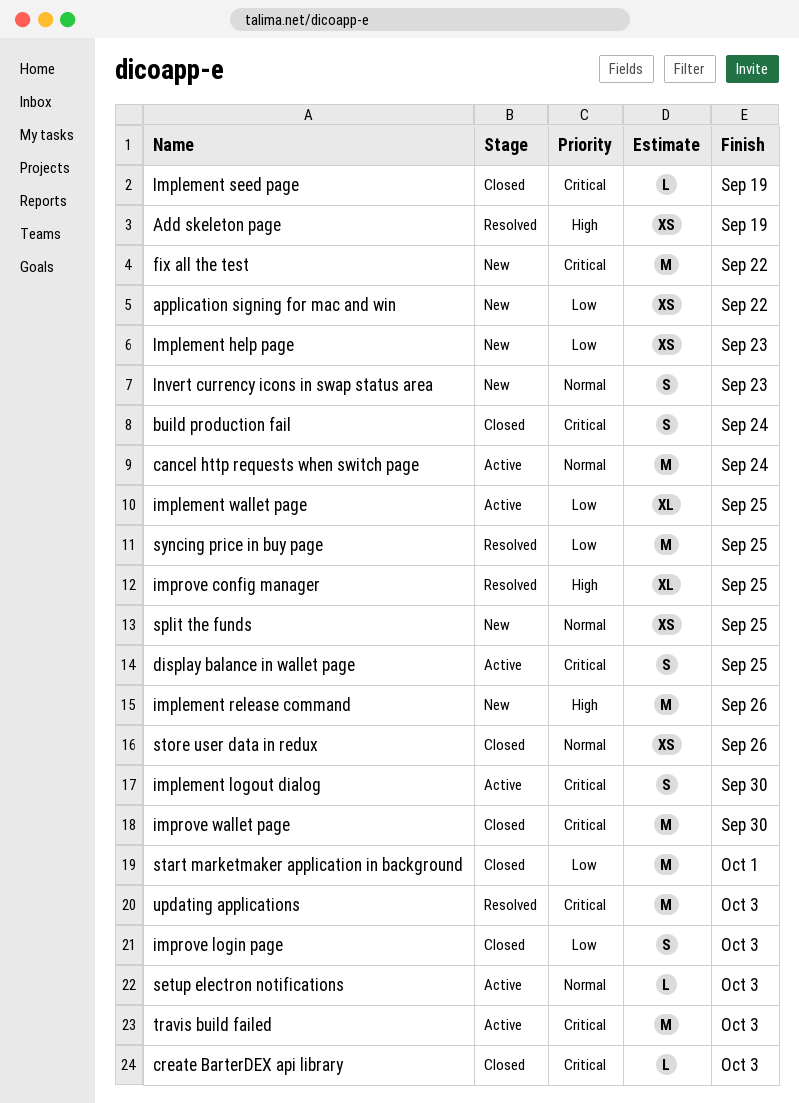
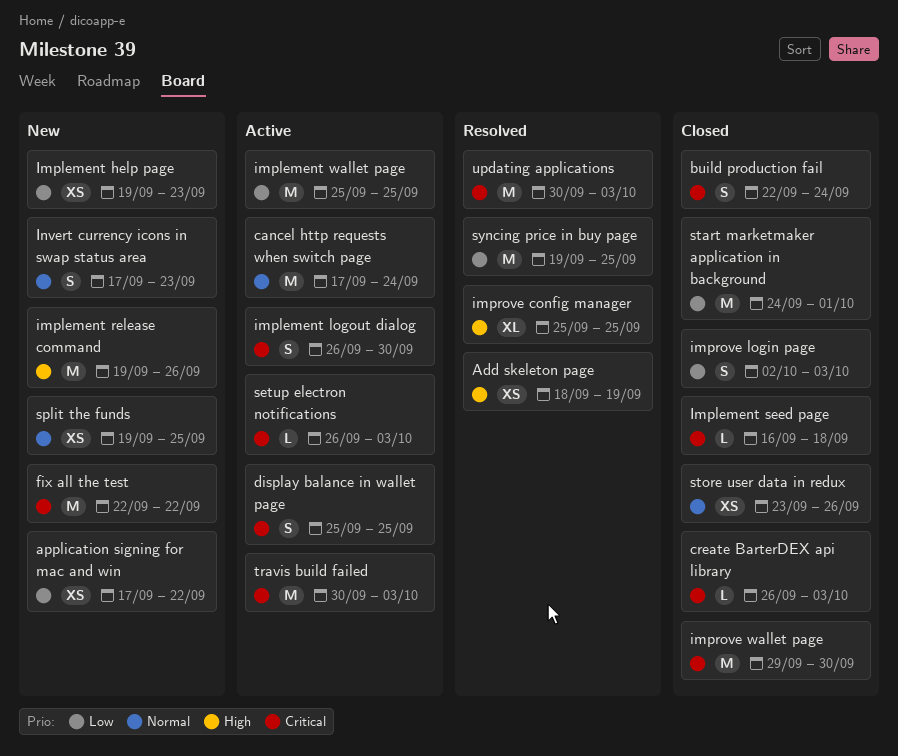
Implement seed page, due: Sep 19 -> Sep 18
implement wallet page, estimate: XL -> M
setup electron notifications, priority: Normal -> Critical

